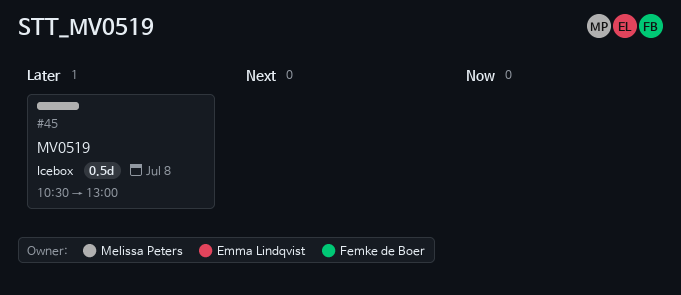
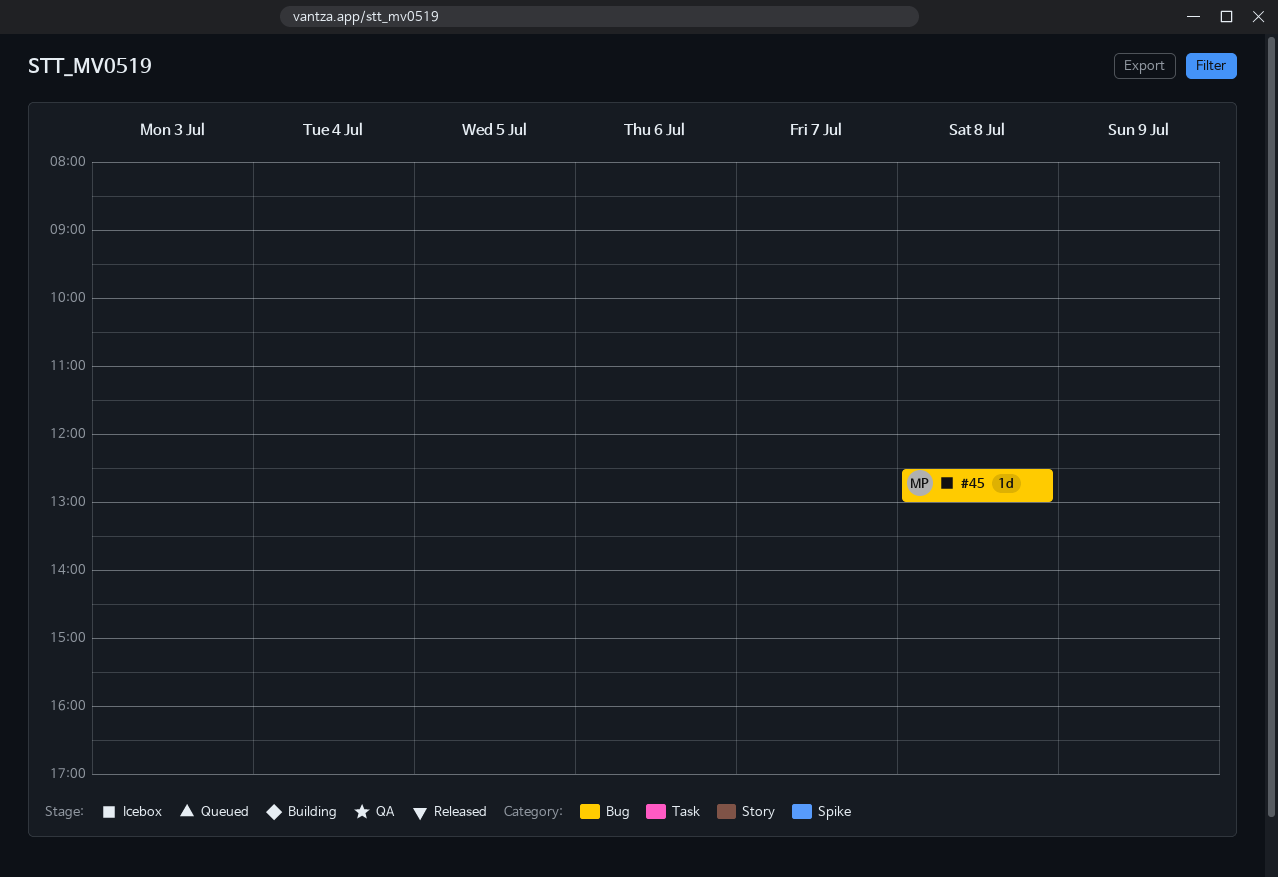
#45, estimate: 0.5d -> 1d
#45, begins: 10:30 -> 12:30

